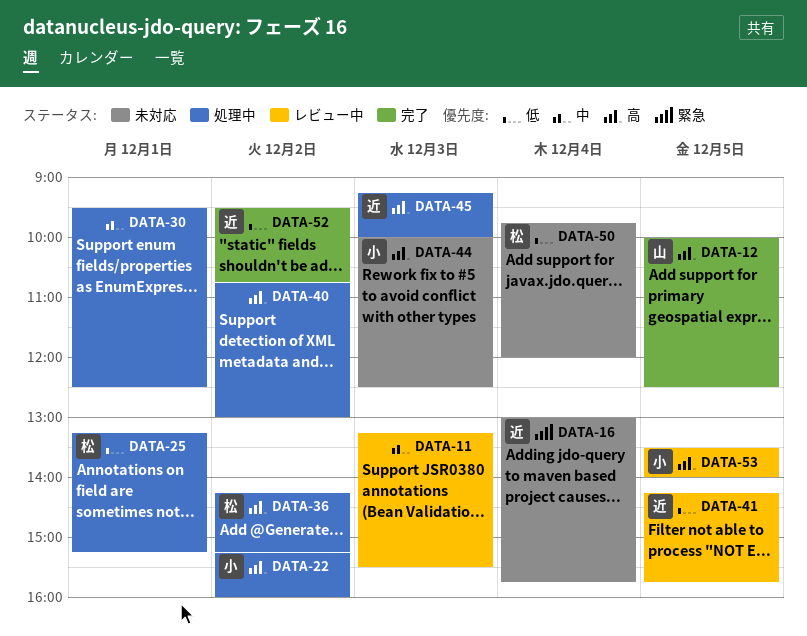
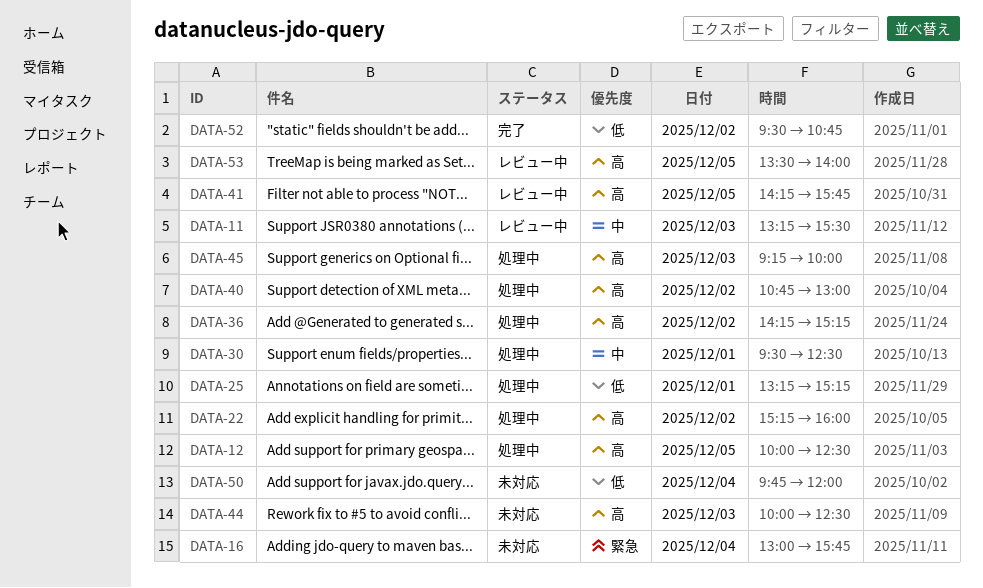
DATA-12, status: 完了 -> 処理中
DATA-41, priority: 低 -> 高

